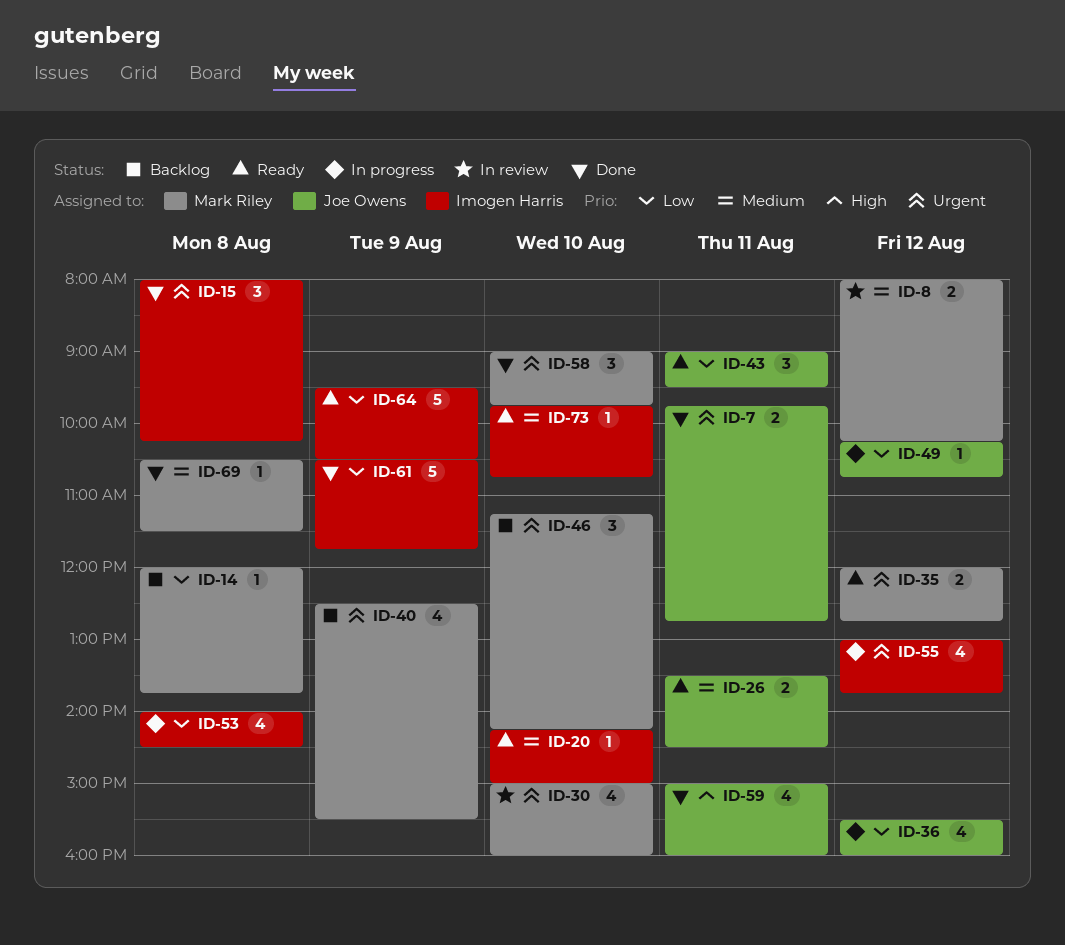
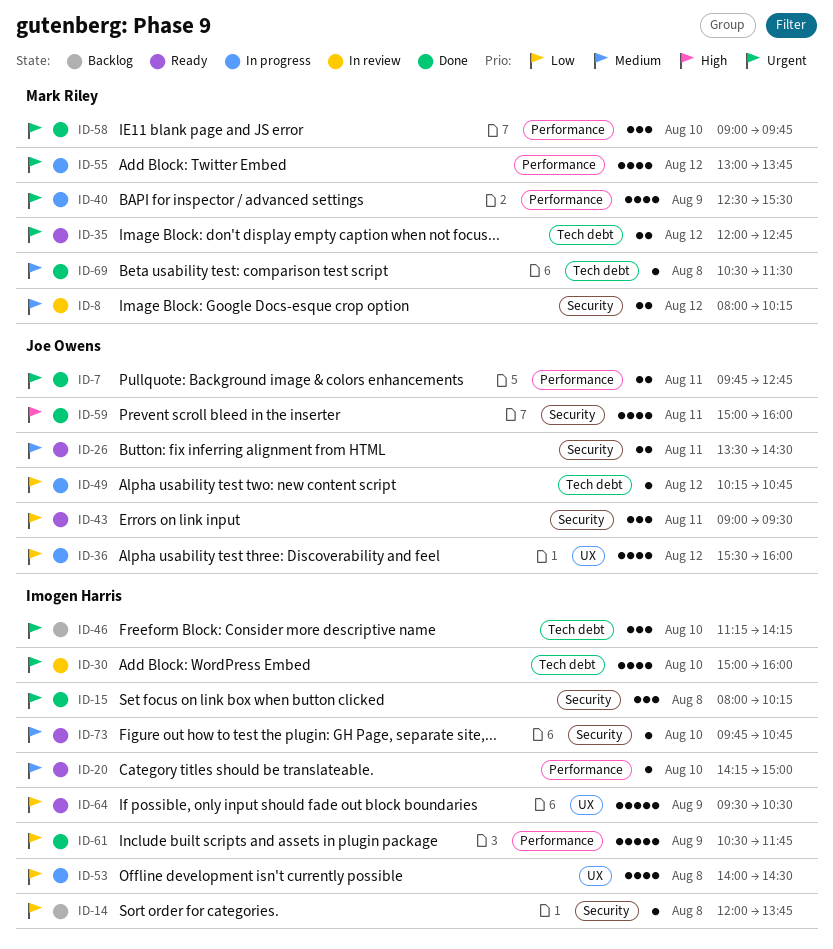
ID-14, owner: Mark Riley -> Imogen Harris
ID-30, owner: Mark Riley -> Imogen Harris
ID-40, status: Backlog -> In progress
ID-46, owner: Mark Riley -> Imogen Harris
ID-55, owner: Imogen Harris -> Mark Riley

